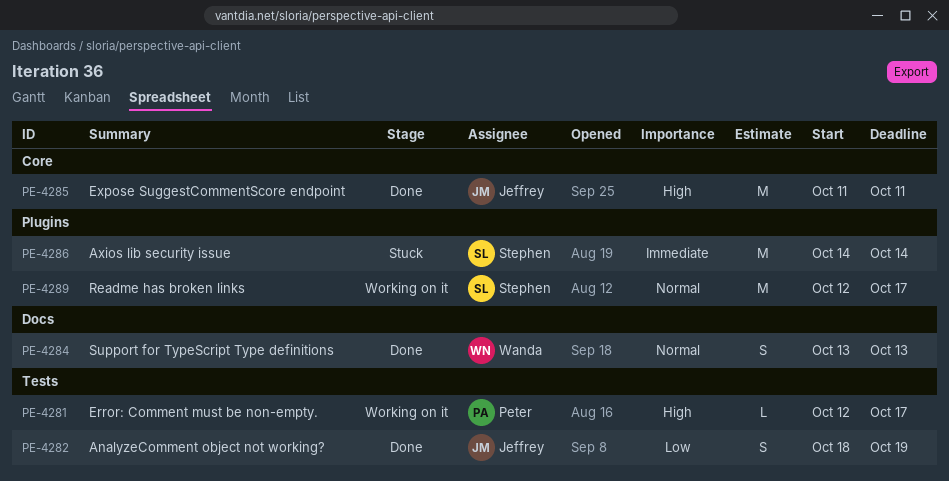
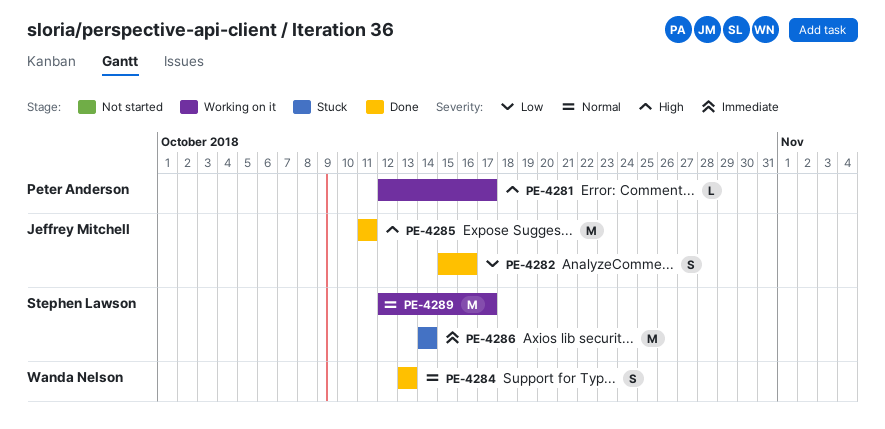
PE-4282, start: Oct 18 -> Oct 15
PE-4282, due: Oct 19 -> Oct 16

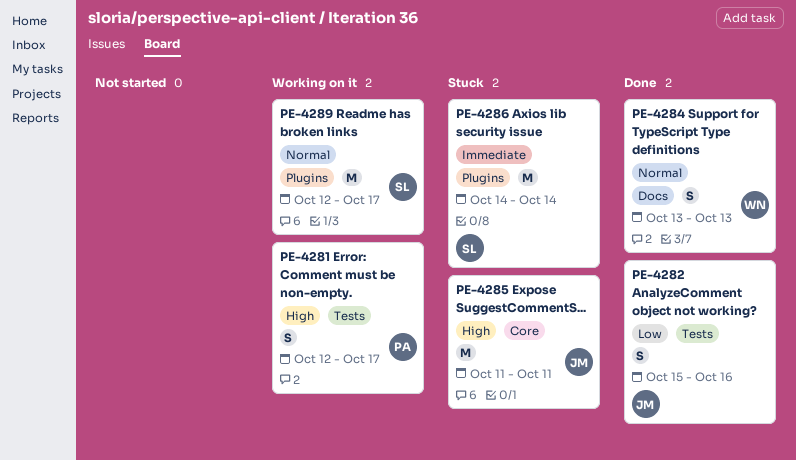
PE-4281, estimate: L -> S
PE-4285, status: Done -> Stuck

